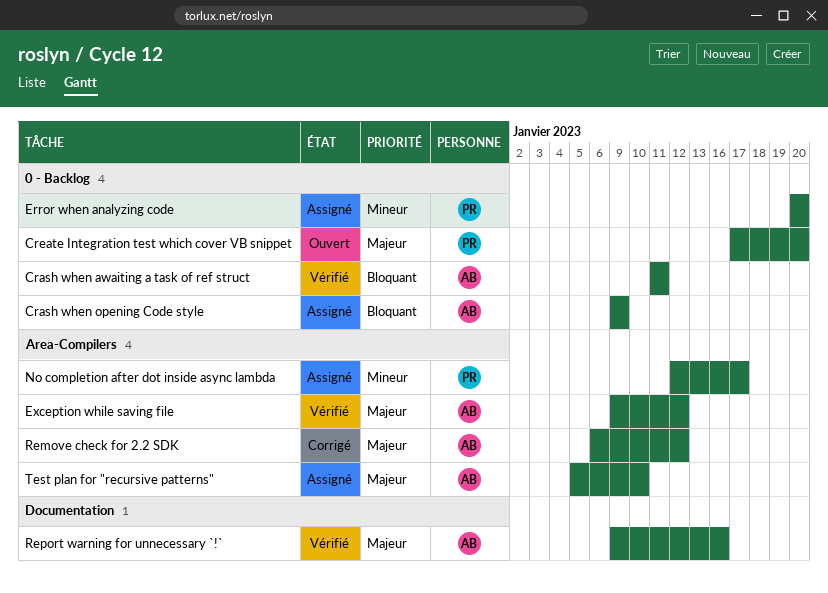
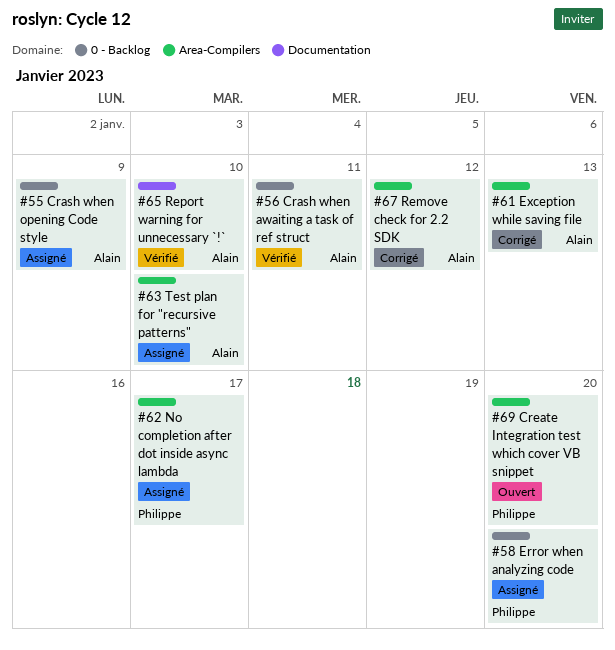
Create Integration test which cover VB snippet, label: 0 - Backlog -> Area-Compilers
Exception while saving file, status: Vérifié -> Corrigé
Exception while saving file, due: Jan 12 -> Jan 13
Report warning for unnecessary `!`, due: Jan 16 -> Jan 10

